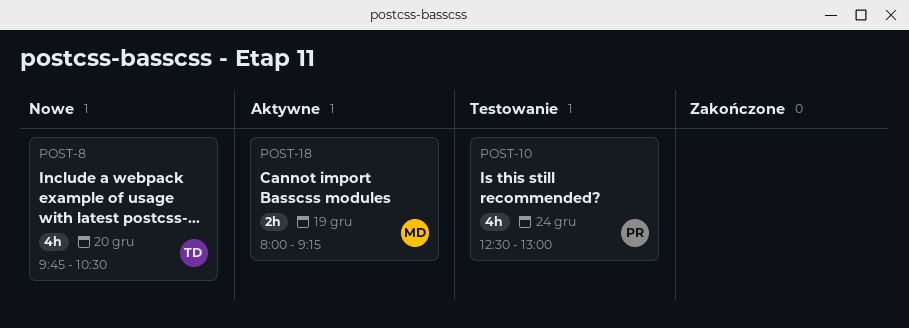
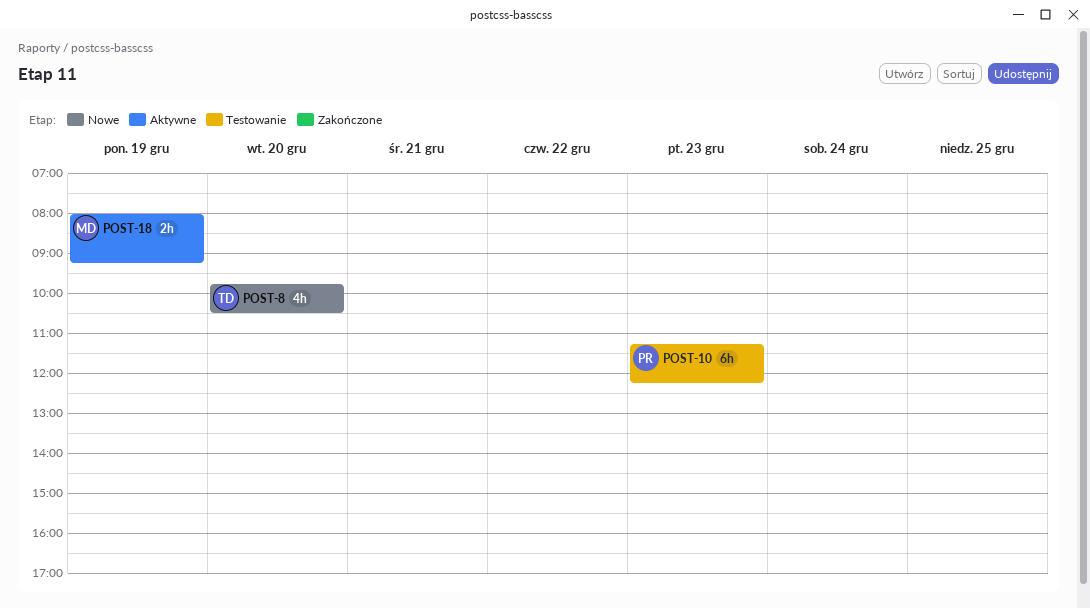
POST-10, estimate: 4h -> 6h
POST-10, day: Dec 24 -> Dec 23
POST-10, begins: 12:30 -> 11:15
POST-10, ends: 13:00 -> 12:15

